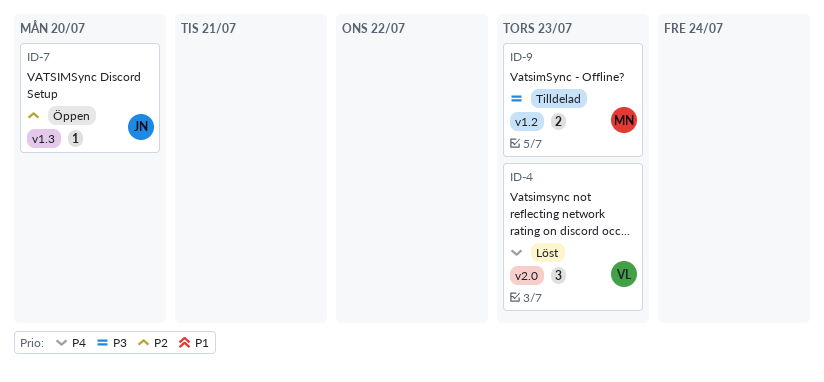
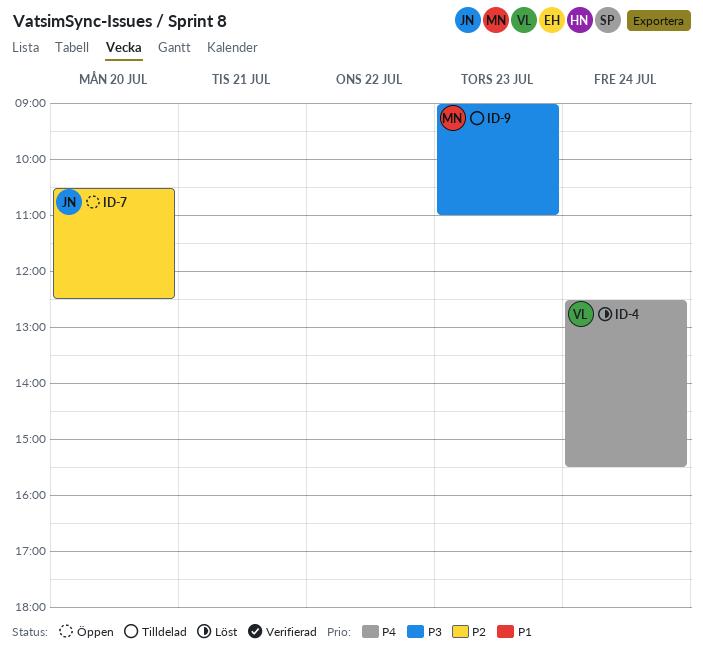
ID-4, day: Jul 23 -> Jul 24

